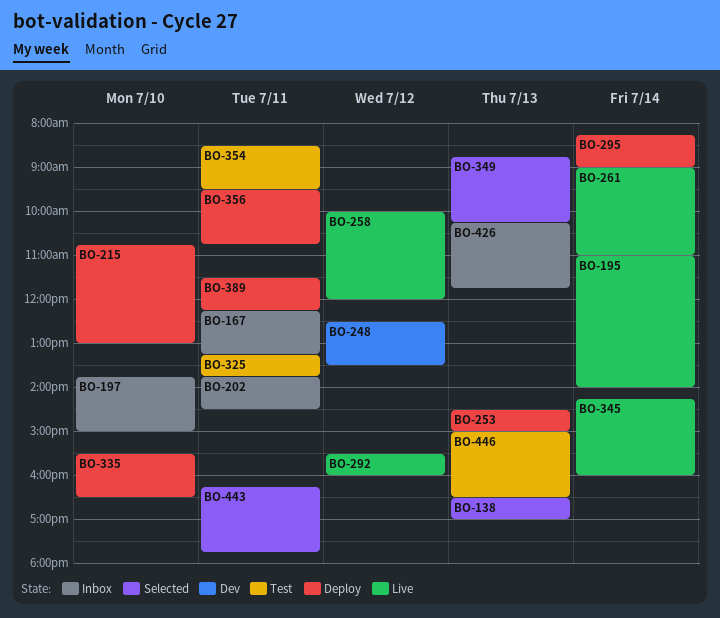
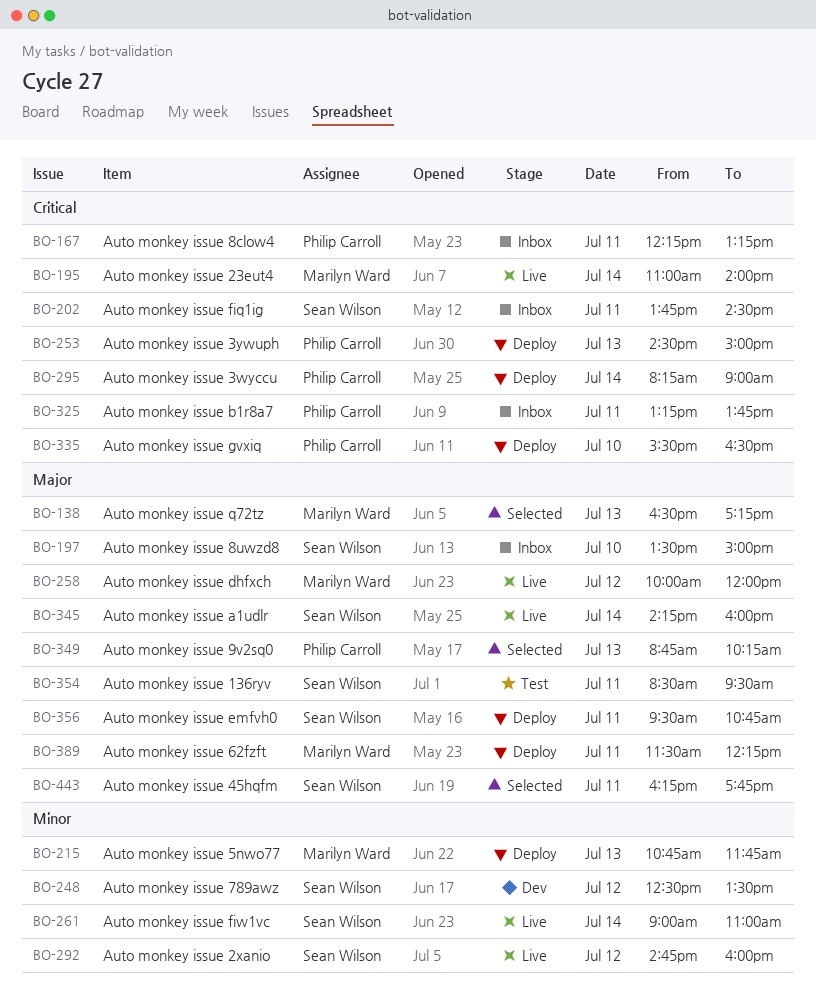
BO-138, ends: 17:00 -> 17:15
BO-197, begins: 13:45 -> 13:30
BO-215, day: Jul 10 -> Jul 13
BO-215, ends: 13:00 -> 11:45
BO-292, begins: 15:30 -> 14:45
BO-325, status: Test -> Inbox
BO-426: present -> none
BO-446: present -> none

